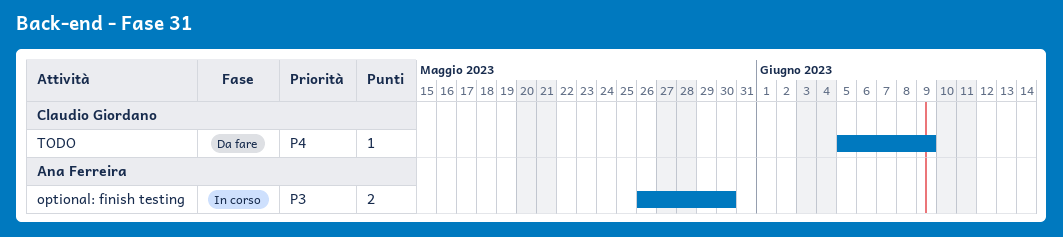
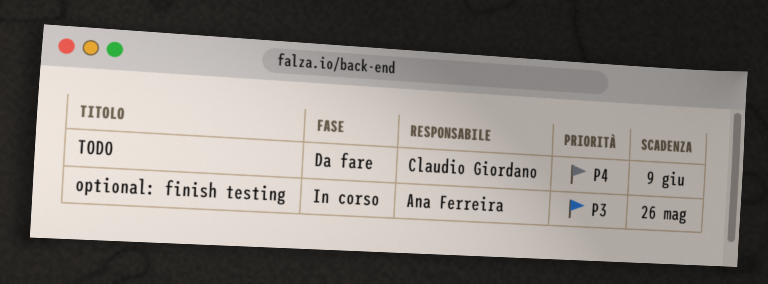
optional: finish testing, due: May 30 -> May 26

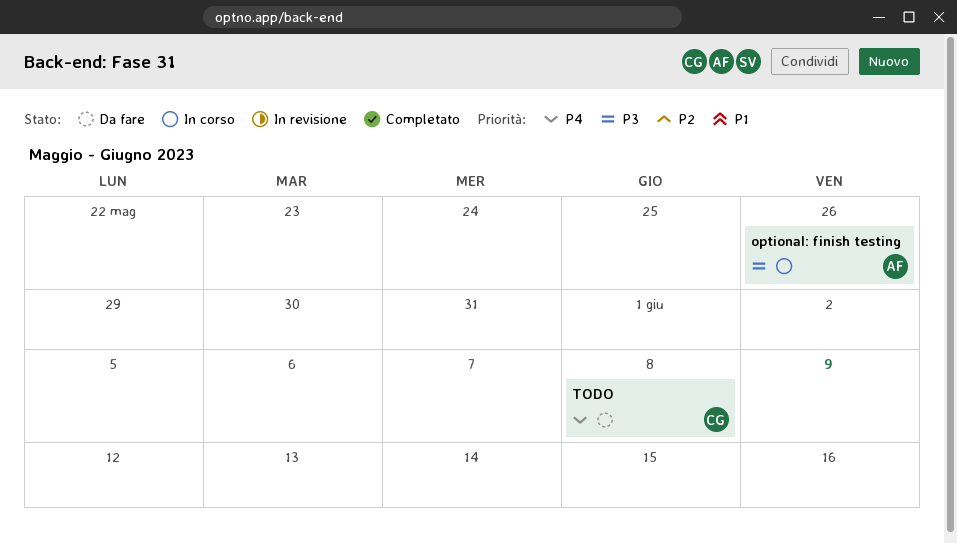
TODO, due: Jun 9 -> Jun 8

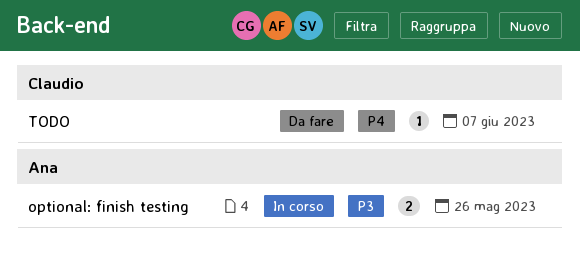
TODO, due: Jun 8 -> Jun 7

